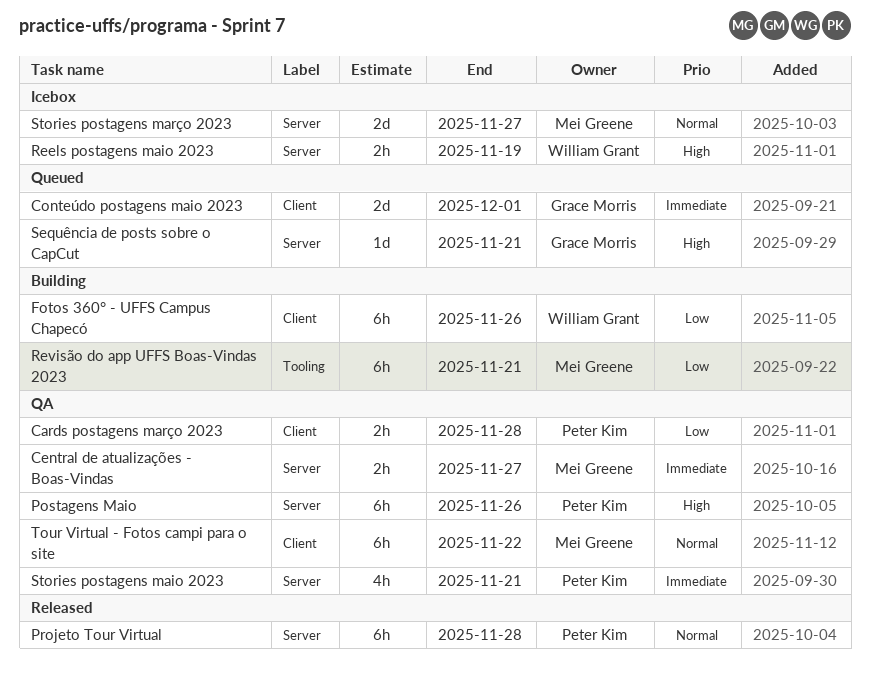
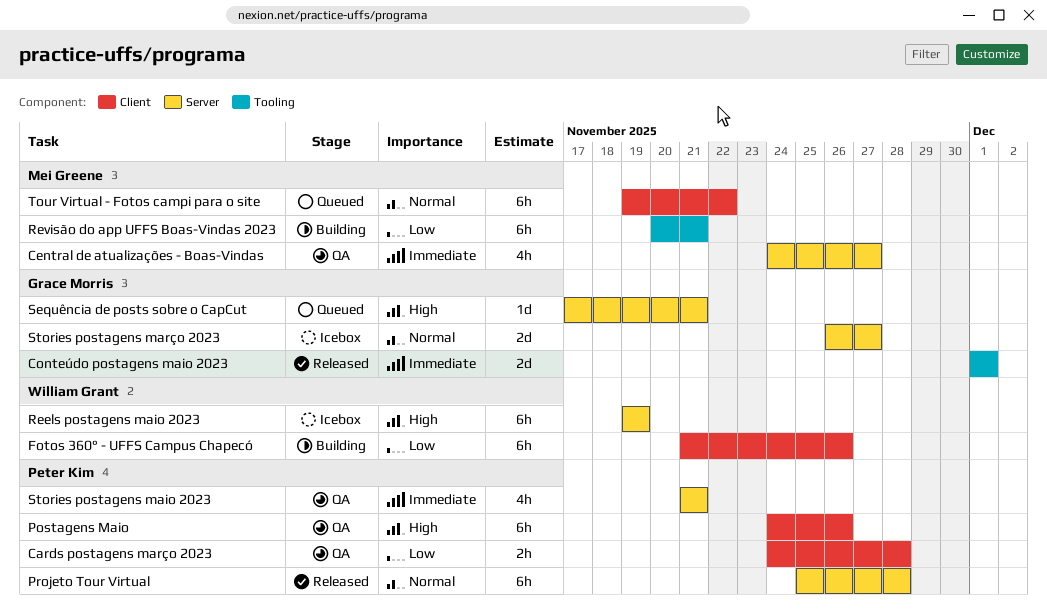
Central de atualizações - Boas-Vindas, estimate: 2h -> 4h
Conteúdo postagens maio 2023, status: Queued -> Released
Conteúdo postagens maio 2023, label: Client -> Tooling
Postagens Maio, label: Server -> Client
Reels postagens maio 2023, estimate: 2h -> 6h
Stories postagens março 2023, owner: Mei Greene -> Grace Morris
Tour Virtual - Fotos campi para o site, status: QA -> Queued

